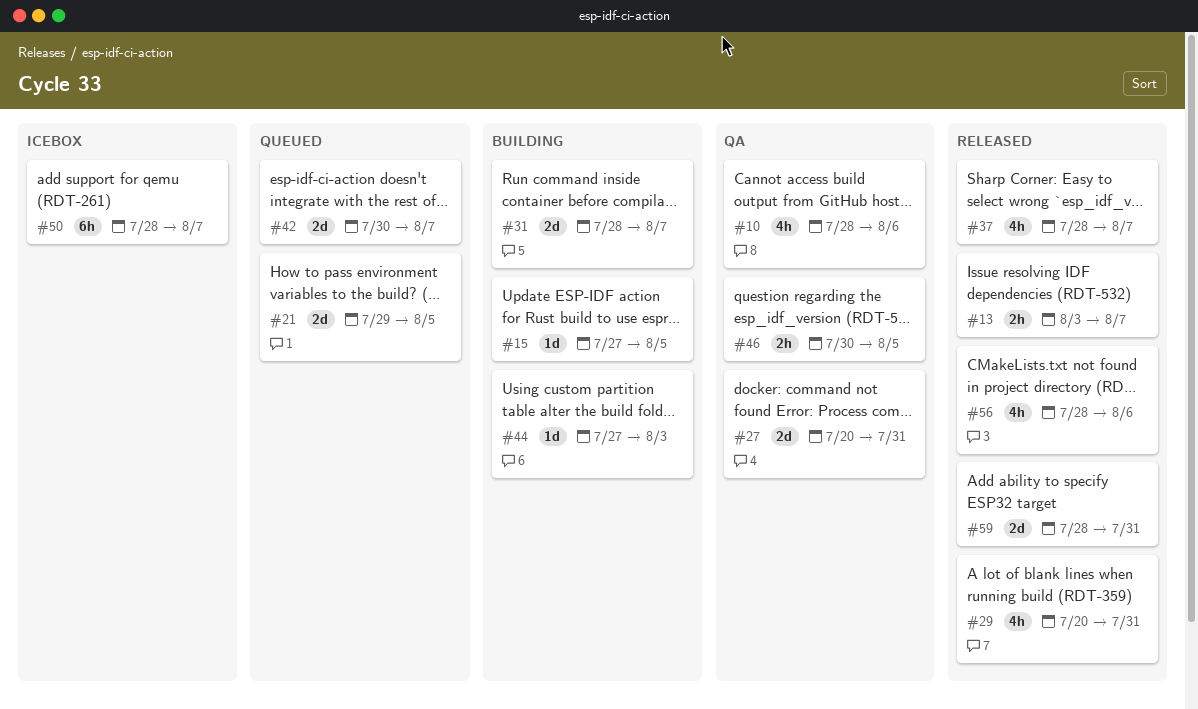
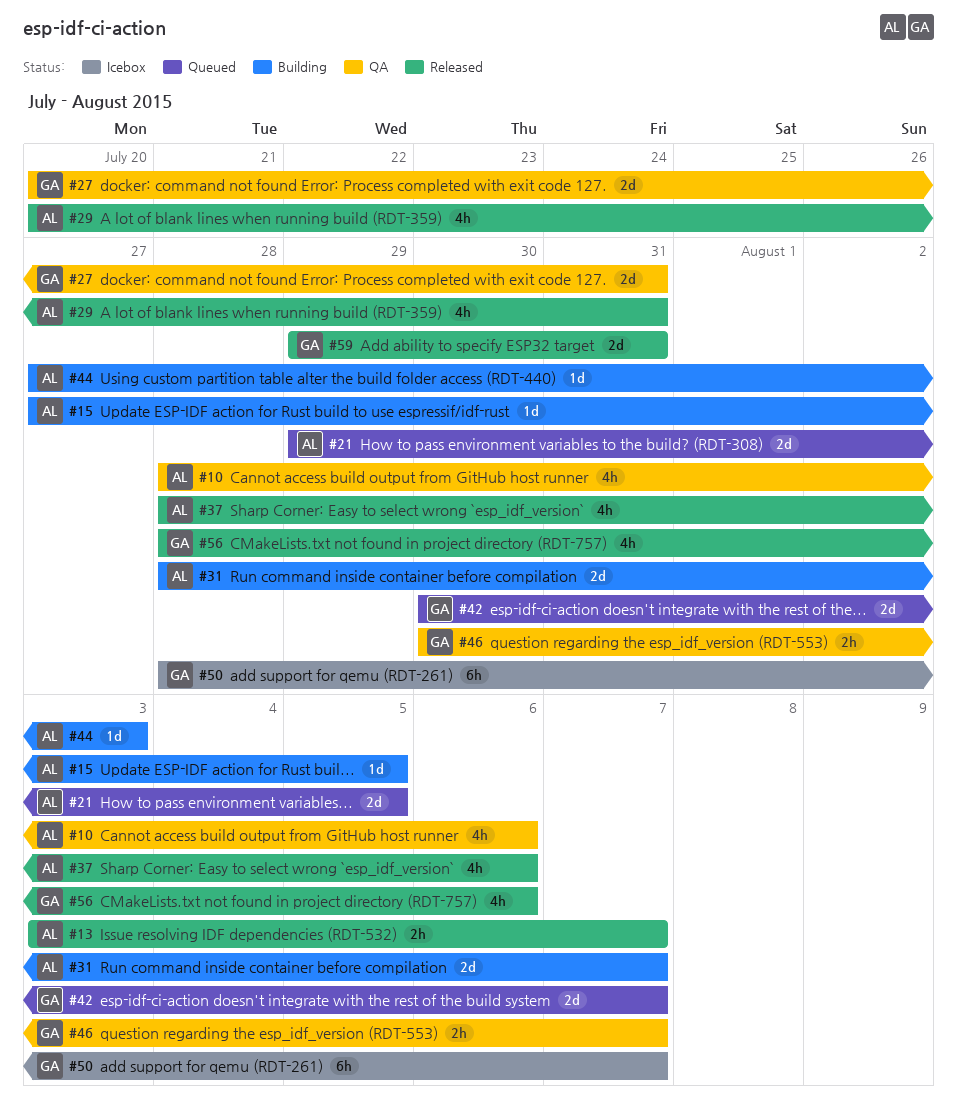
#37, due: Aug 7 -> Aug 6
#46, due: Aug 5 -> Aug 7
#59, start: Jul 28 -> Jul 29

